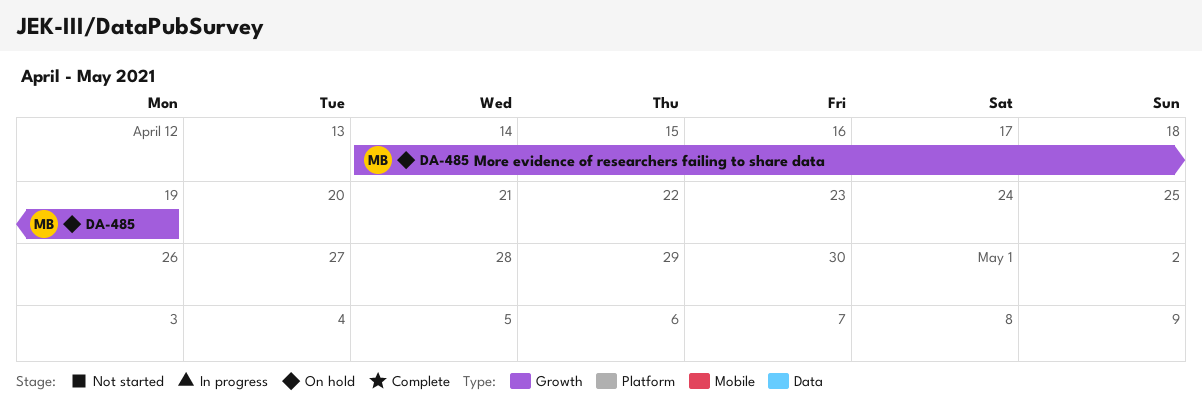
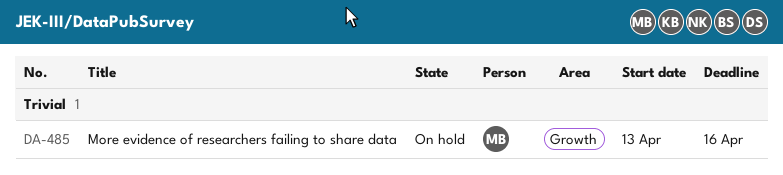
DA-485, start: Apr 14 -> Apr 13
DA-485, due: Apr 19 -> Apr 16

